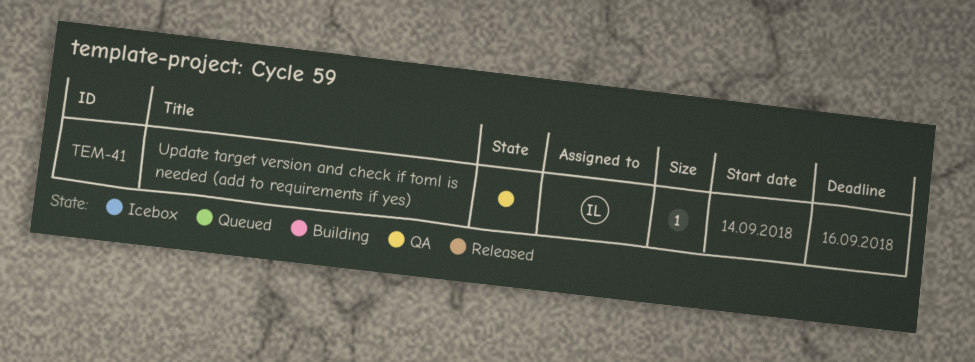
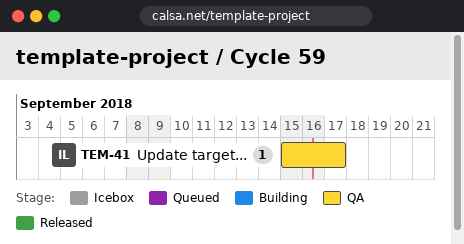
TEM-41, start: Sep 14 -> Sep 15
TEM-41, due: Sep 16 -> Sep 17

